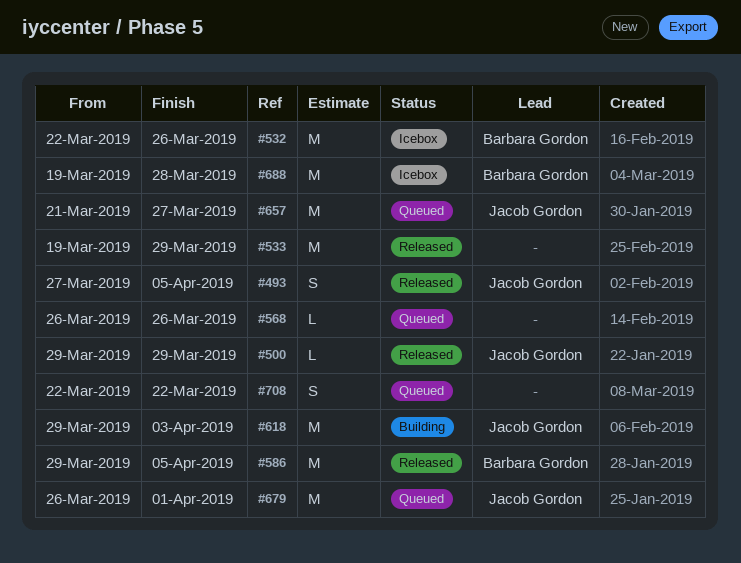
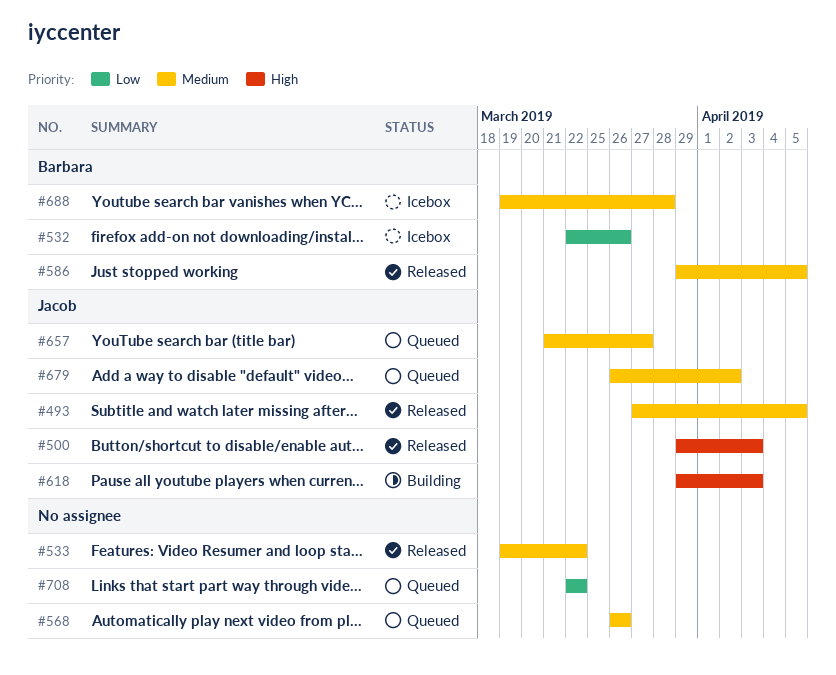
#500, due: Mar 29 -> Apr 3
#533, due: Mar 29 -> Mar 22
#679, due: Apr 1 -> Apr 2

